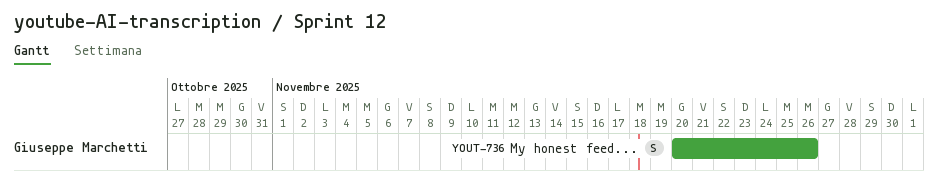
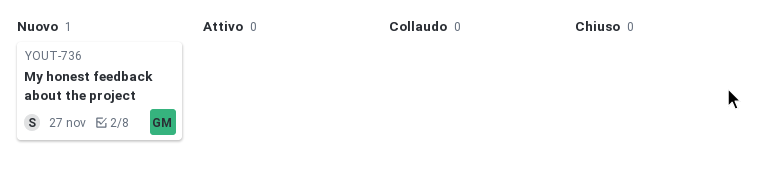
YOUT-736, due: Nov 26 -> Nov 27

